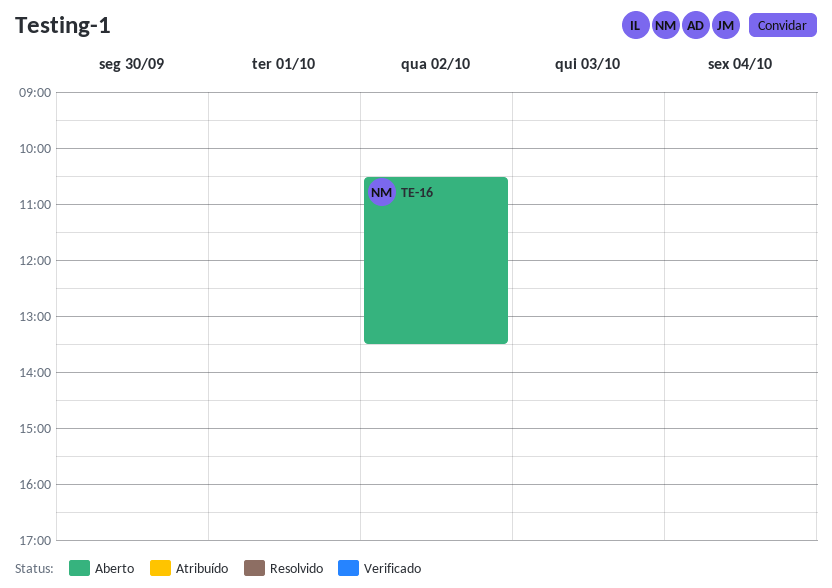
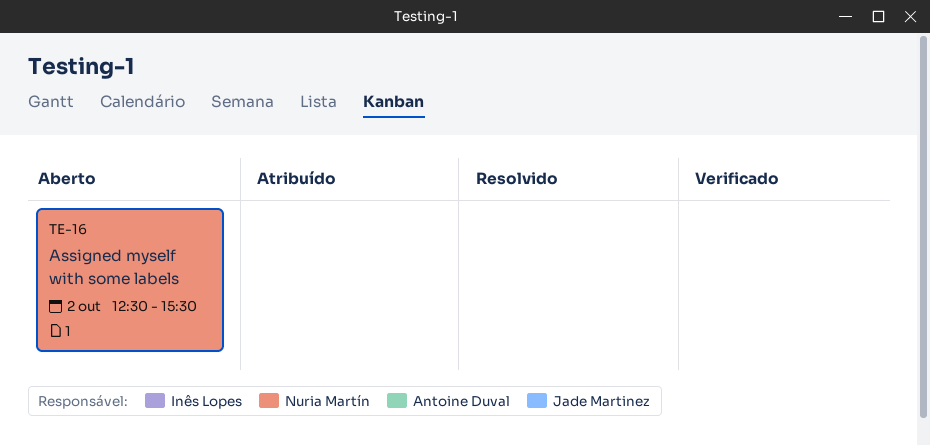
TE-16, begins: 10:30 -> 12:30
TE-16, ends: 13:30 -> 15:30

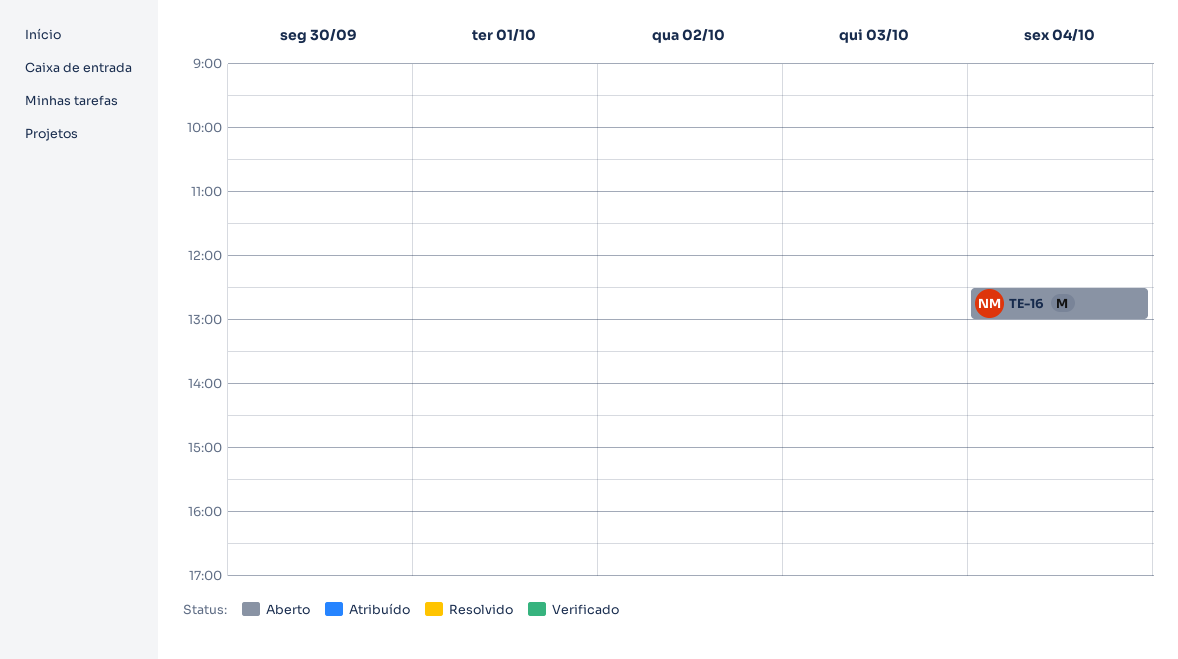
TE-16, day: Oct 2 -> Oct 4
TE-16, ends: 15:30 -> 13:00

